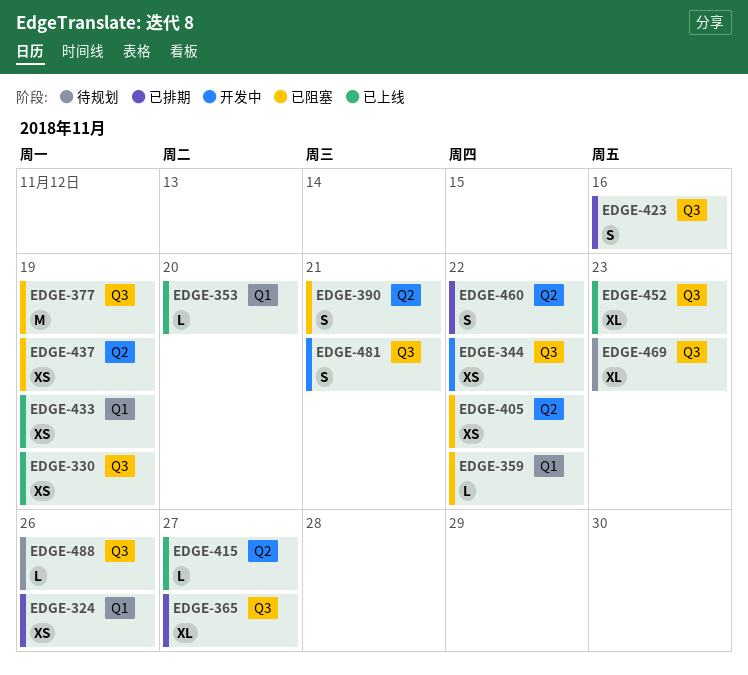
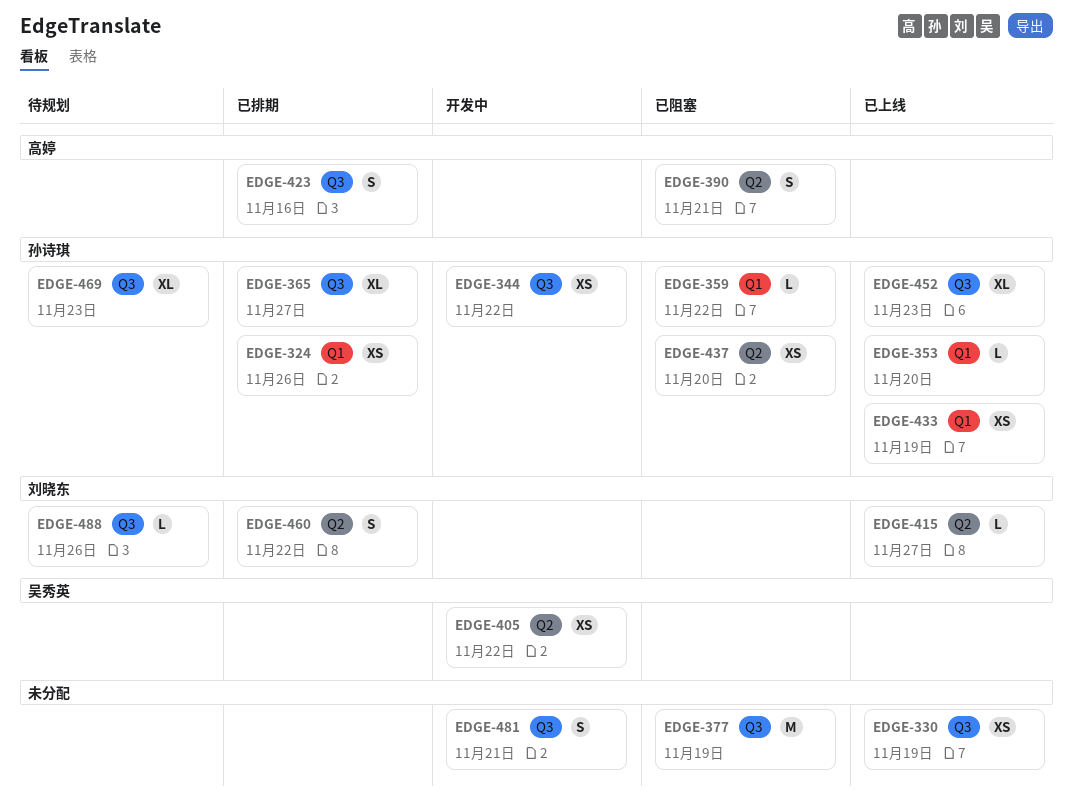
EDGE-405, status: 已阻塞 -> 开发中
EDGE-437, due: Nov 19 -> Nov 20

